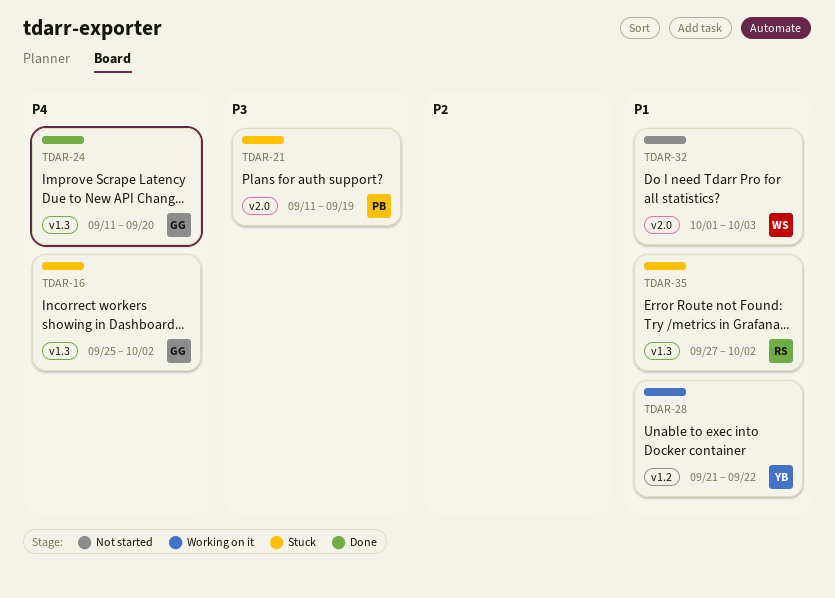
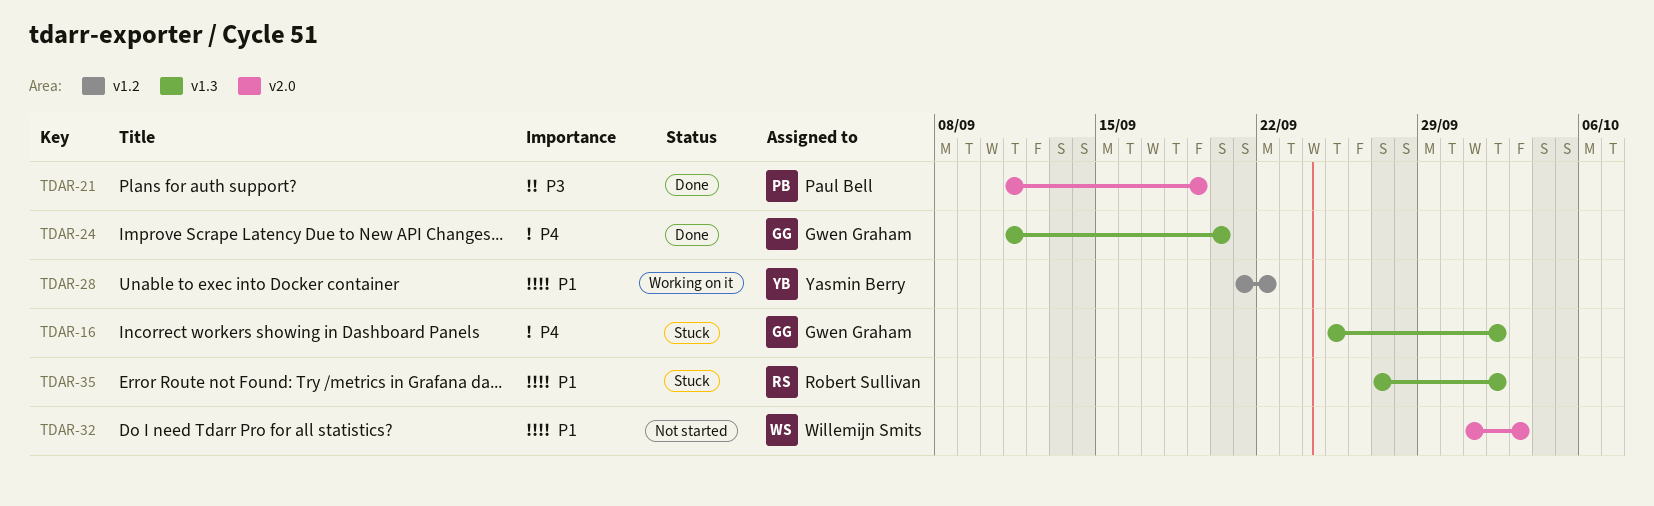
TDAR-21, status: Stuck -> Done

